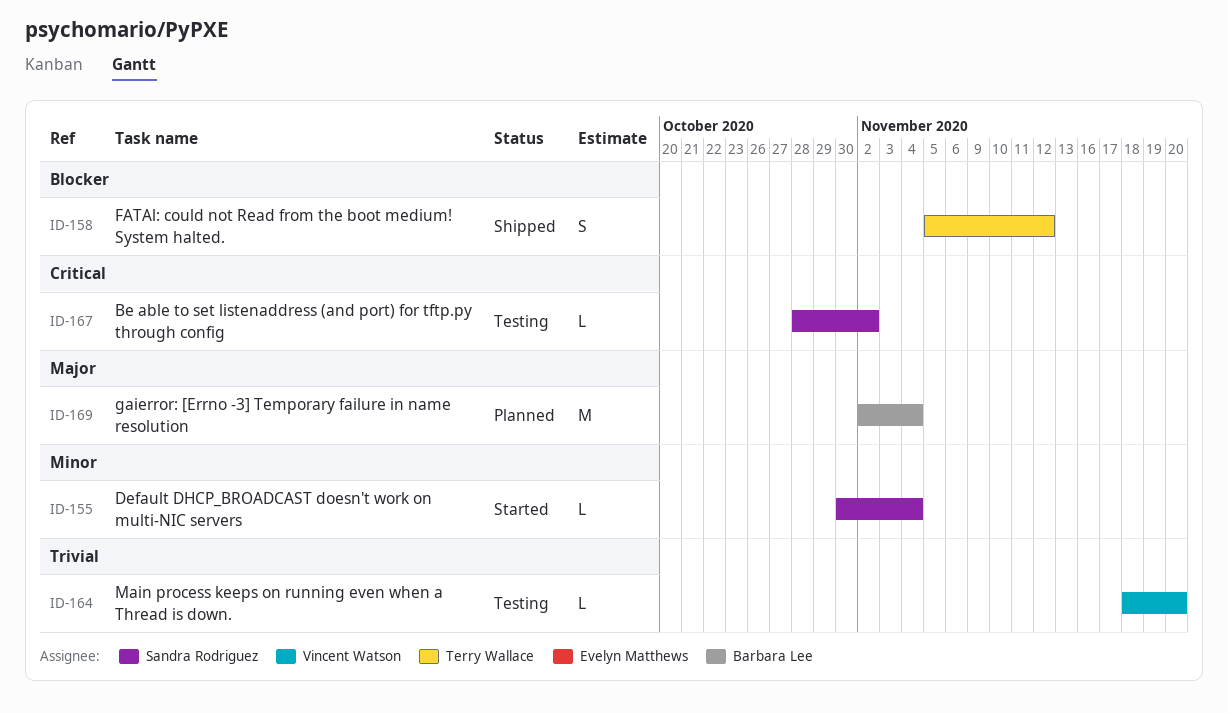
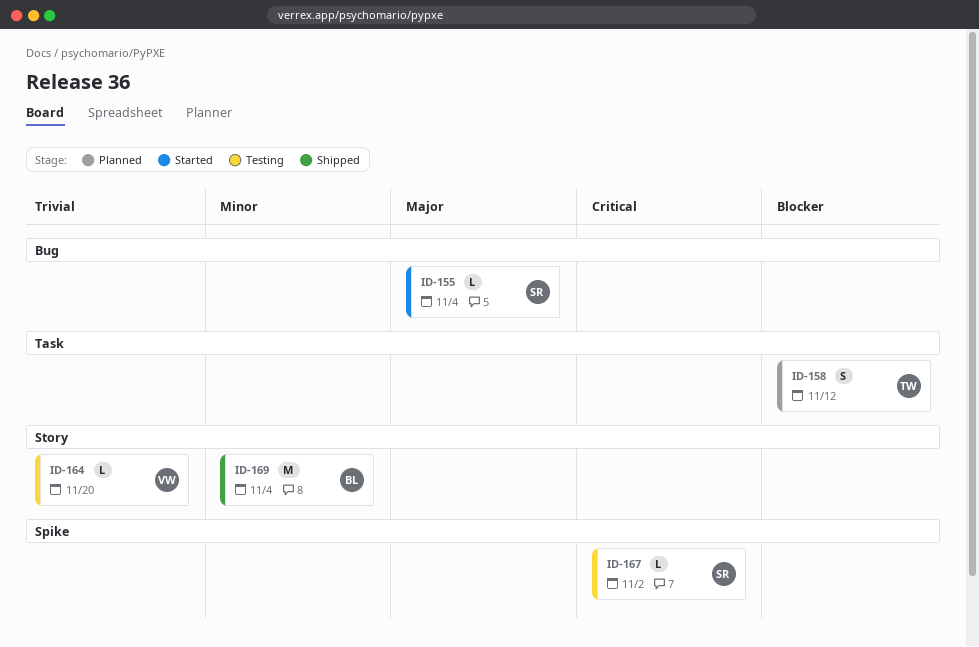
ID-155, priority: Minor -> Major
ID-158, status: Shipped -> Planned
ID-169, status: Planned -> Shipped
ID-169, priority: Major -> Minor

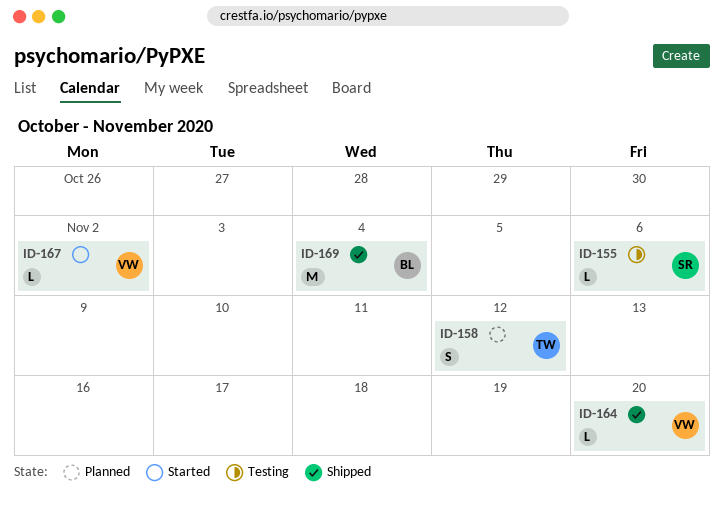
ID-155, status: Started -> Testing
ID-155, due: Nov 4 -> Nov 6
ID-164, status: Testing -> Shipped
ID-167, status: Testing -> Started
ID-167, owner: SR -> VW

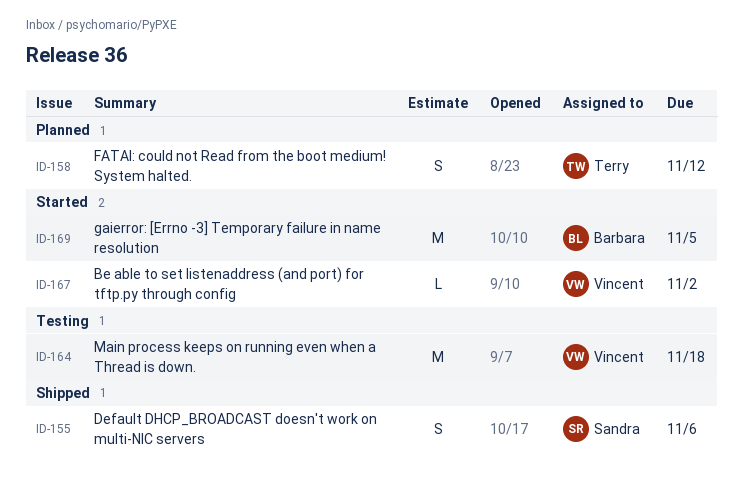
ID-155, status: Testing -> Shipped
ID-155, estimate: L -> S
ID-164, status: Shipped -> Testing
ID-164, estimate: L -> M
ID-164, due: Nov 20 -> Nov 18
ID-169, status: Shipped -> Started
ID-169, due: Nov 4 -> Nov 5

